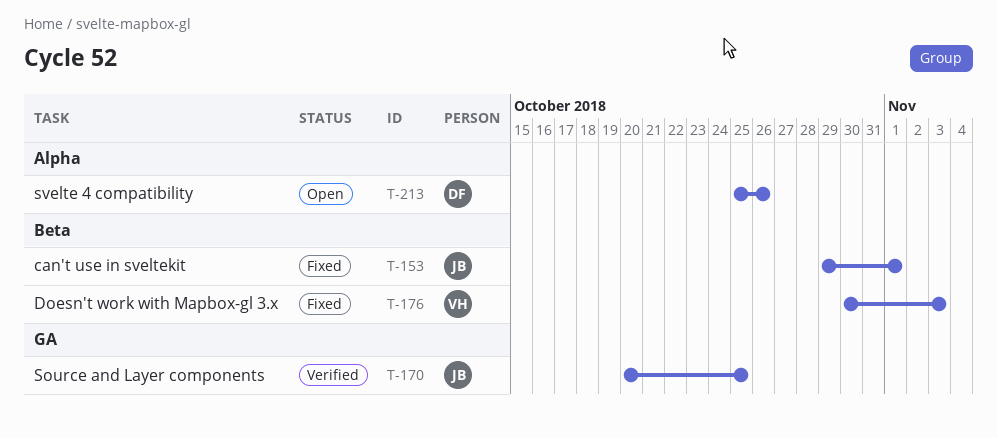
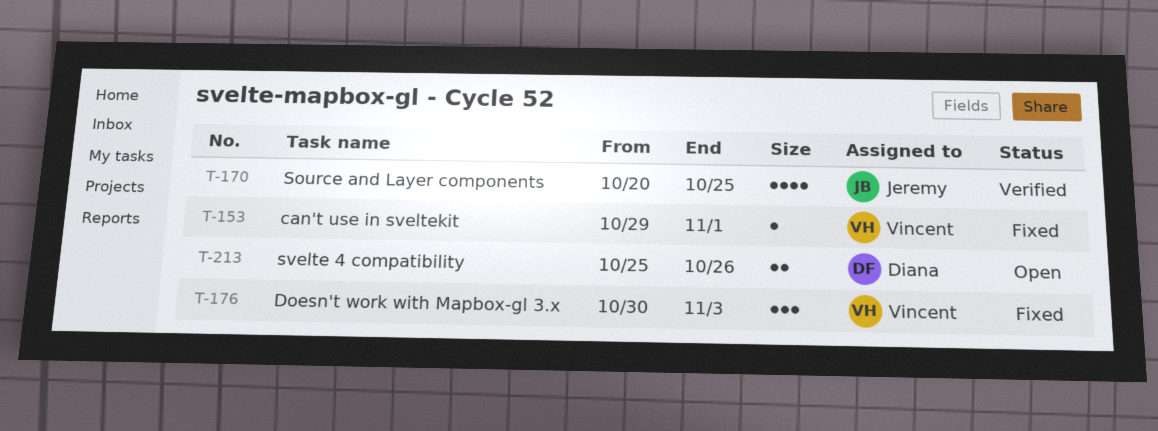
T-153, owner: Jeremy -> Vincent

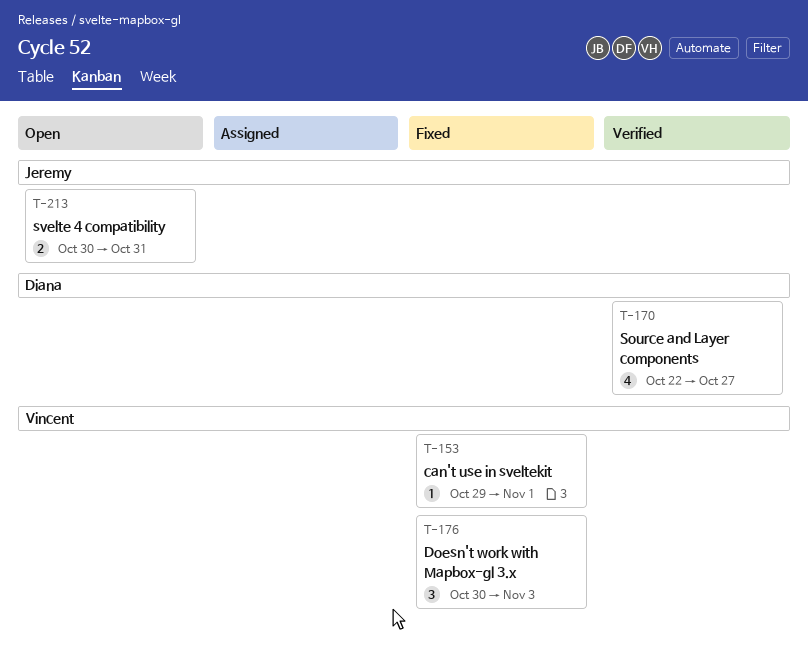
T-170, owner: Jeremy -> Diana
T-170, start: Oct 20 -> Oct 22
T-170, due: Oct 25 -> Oct 27
T-213, owner: Diana -> Jeremy
T-213, start: Oct 25 -> Oct 30
T-213, due: Oct 26 -> Oct 31

